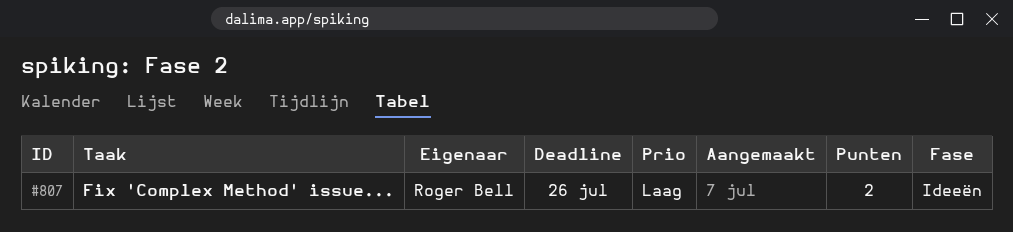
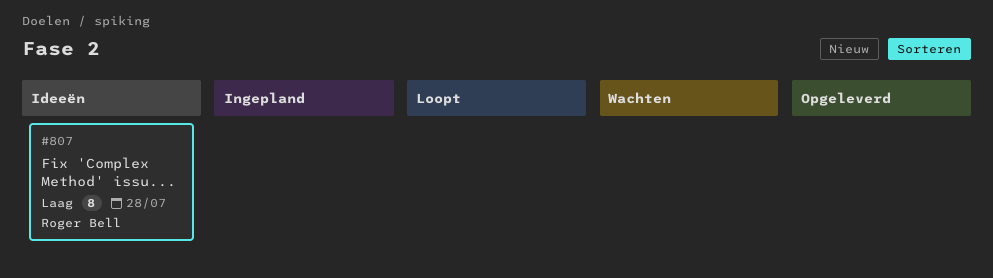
#807, estimate: 2 -> 8
#807, due: Jul 26 -> Jul 28

